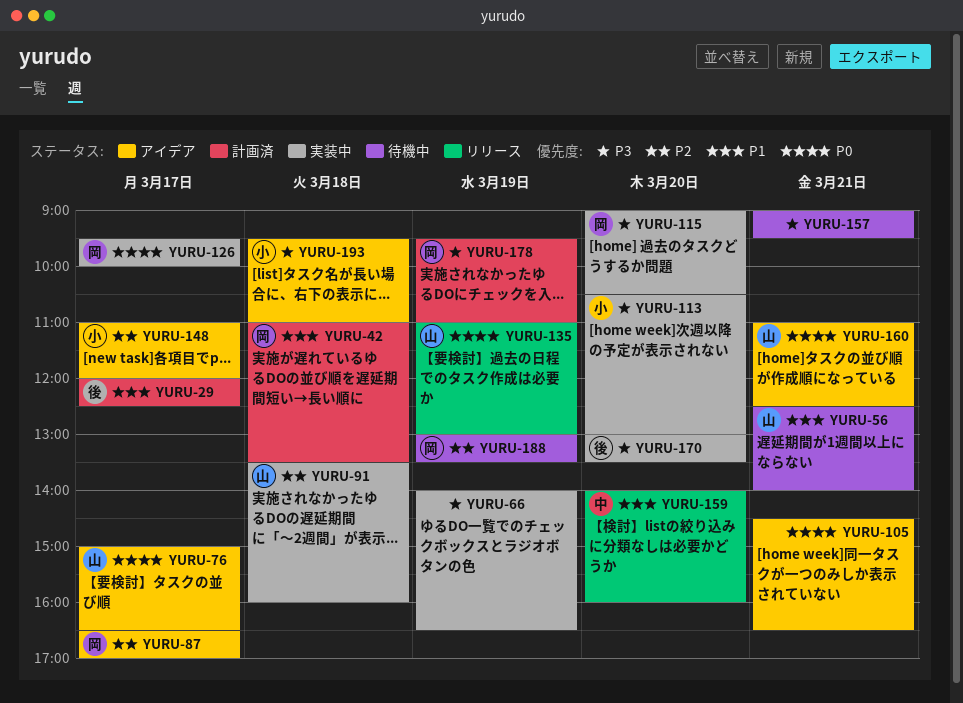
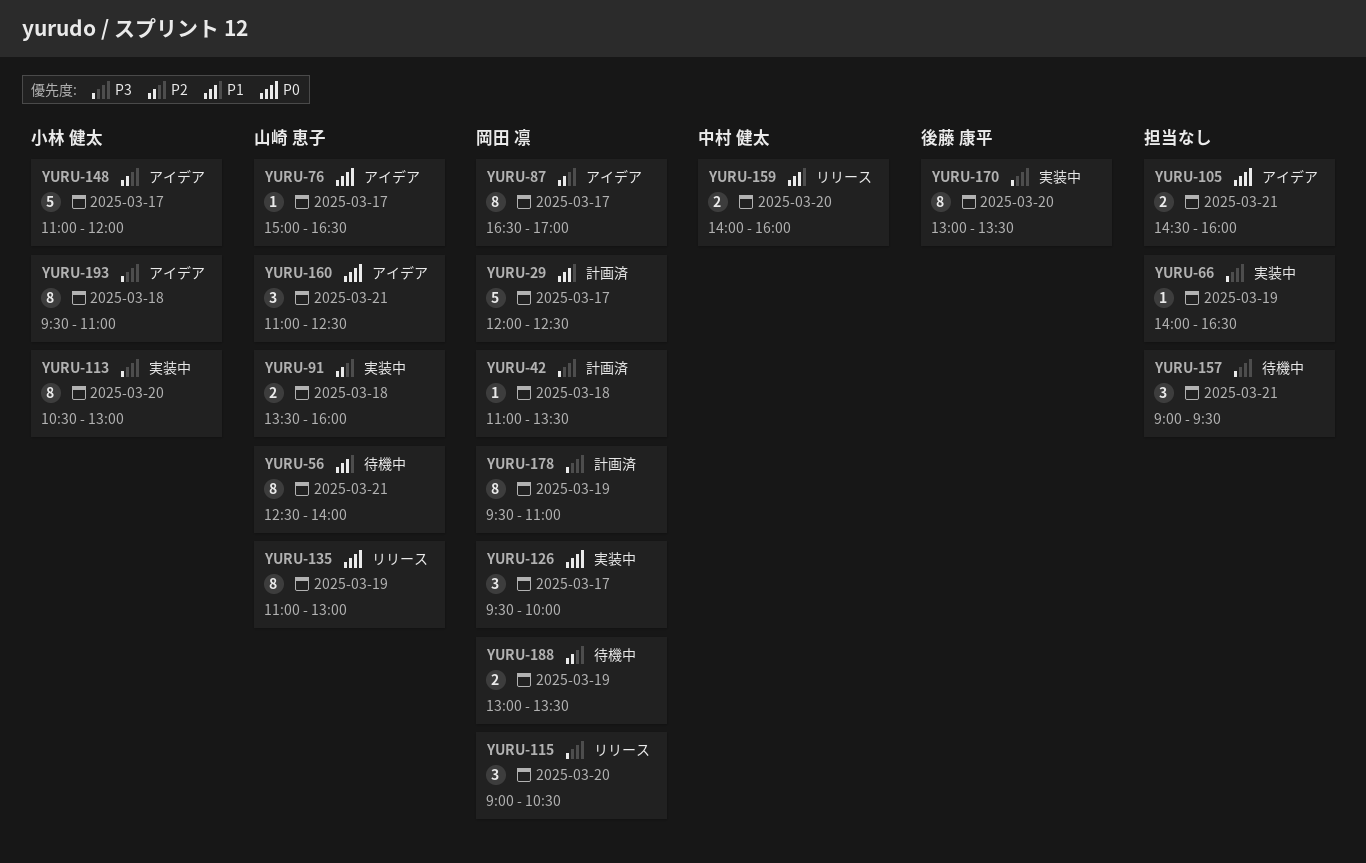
YURU-29, owner: 後藤 康平 -> 岡田 凛
YURU-42, priority: P1 -> P3
YURU-105, ends: 16:30 -> 16:00
YURU-115, status: 実装中 -> リリース

